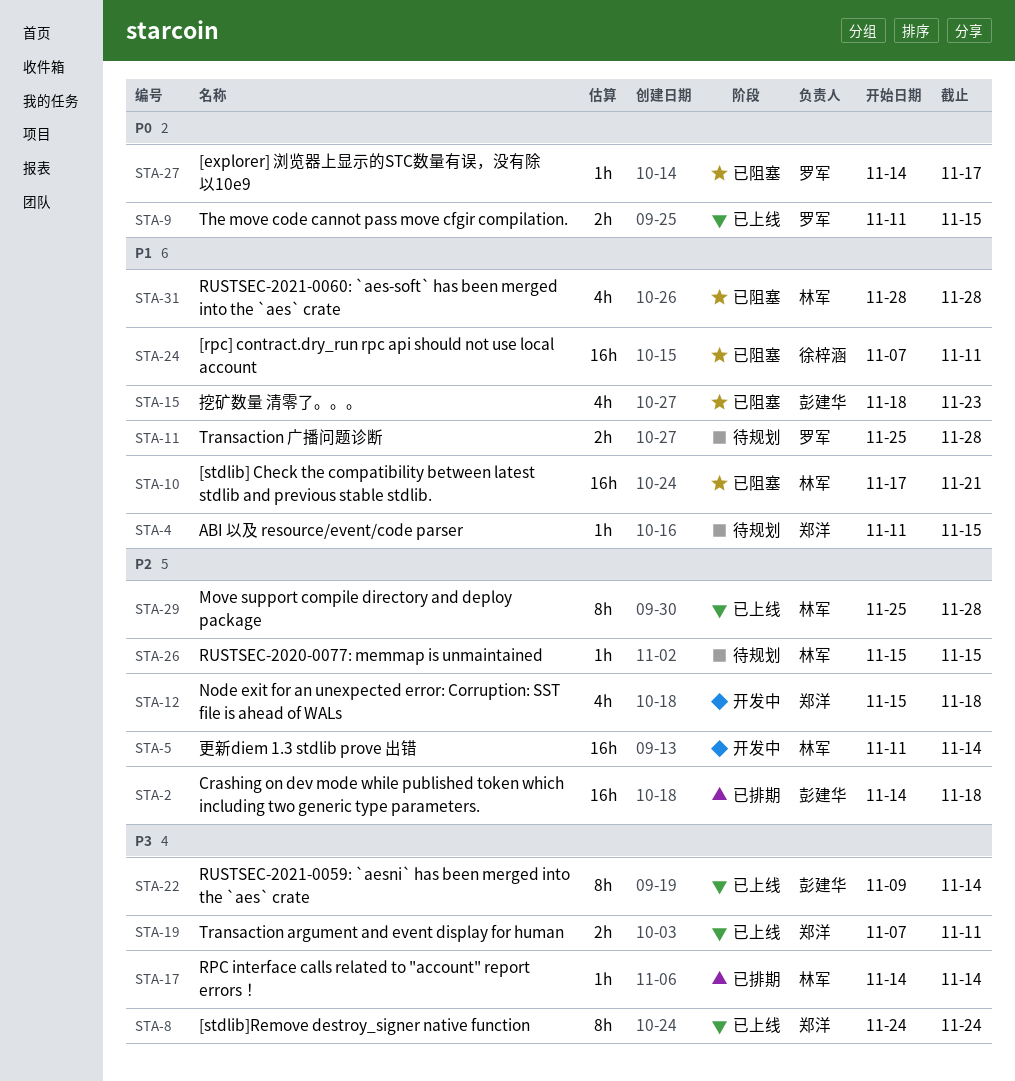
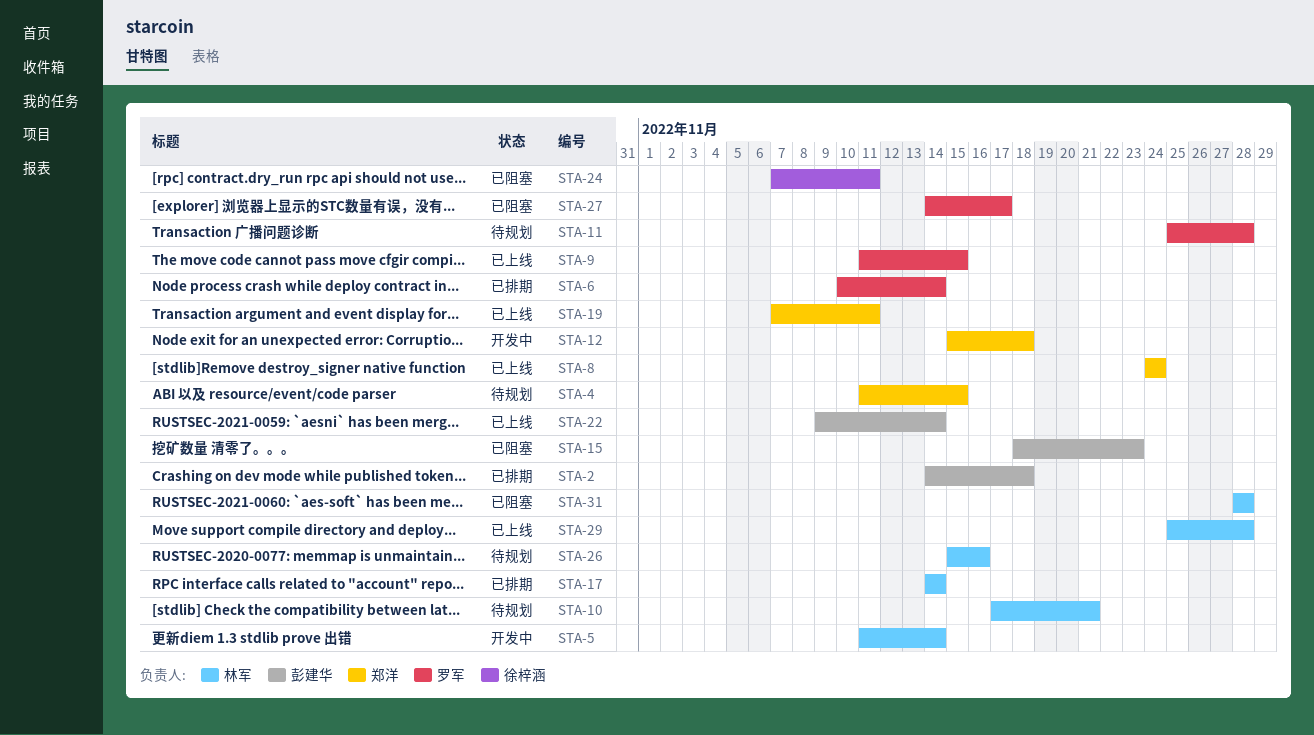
STA-6: none -> present
STA-10, status: 已阻塞 -> 待规划
STA-26, due: Nov 15 -> Nov 16

